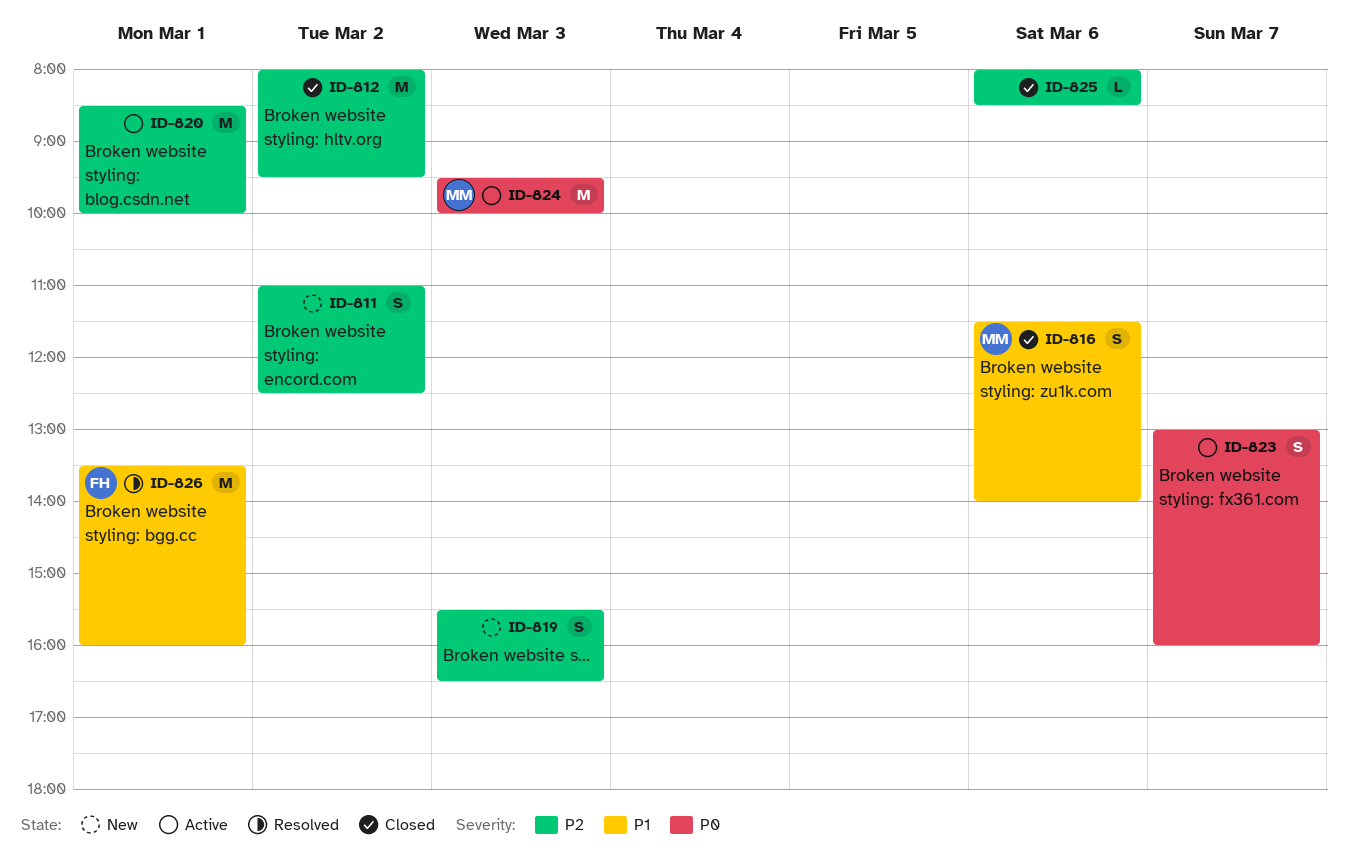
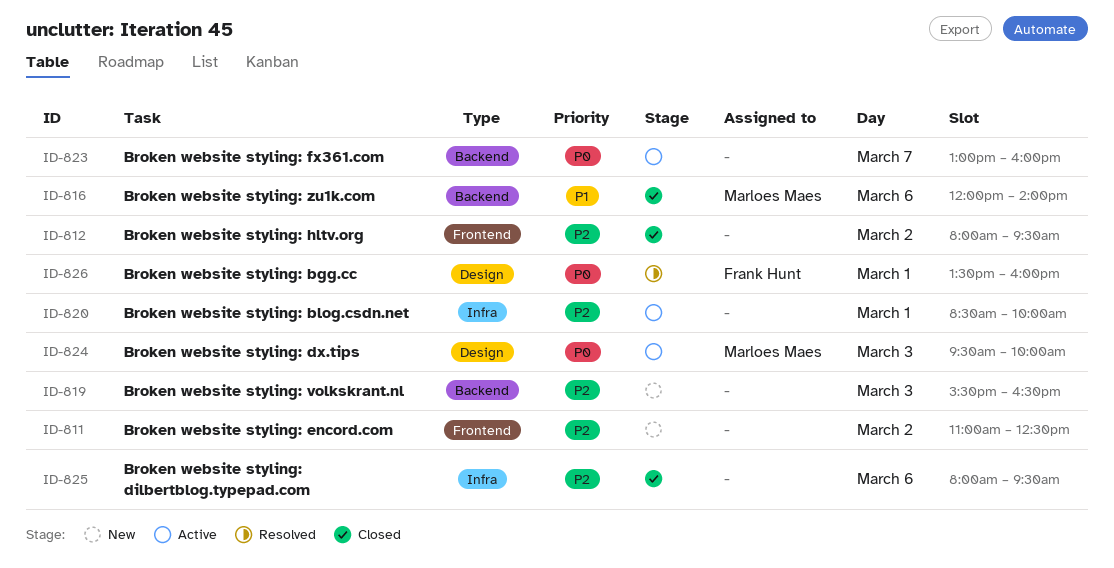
ID-816, begins: 11:30 -> 12:00
ID-825, ends: 08:30 -> 09:30
ID-826, priority: P1 -> P0

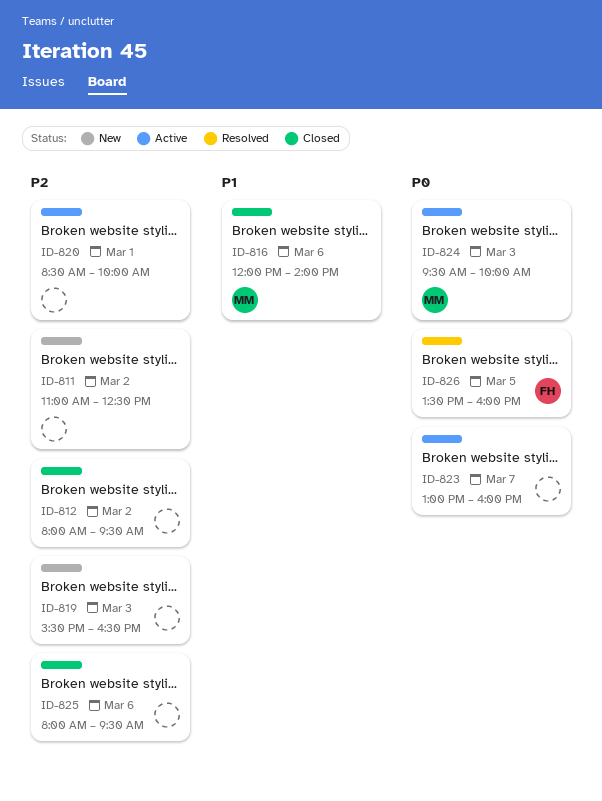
ID-826, day: Mar 1 -> Mar 5

